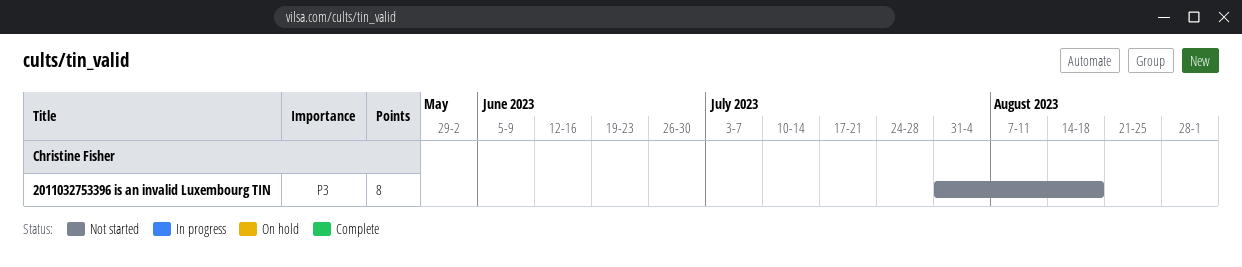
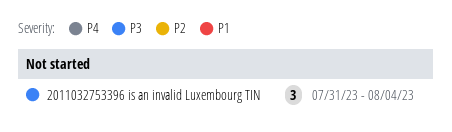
2011032753396 is an invalid Luxembourg TIN, estimate: 8 -> 3
2011032753396 is an invalid Luxembourg TIN, due: Aug 18 -> Aug 4

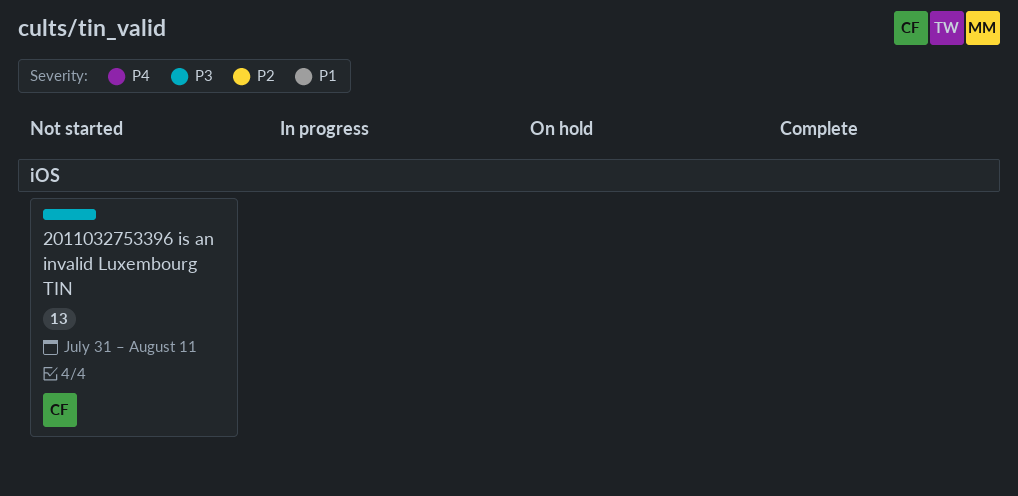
2011032753396 is an invalid Luxembourg TIN, estimate: 3 -> 13
2011032753396 is an invalid Luxembourg TIN, due: Aug 4 -> Aug 11

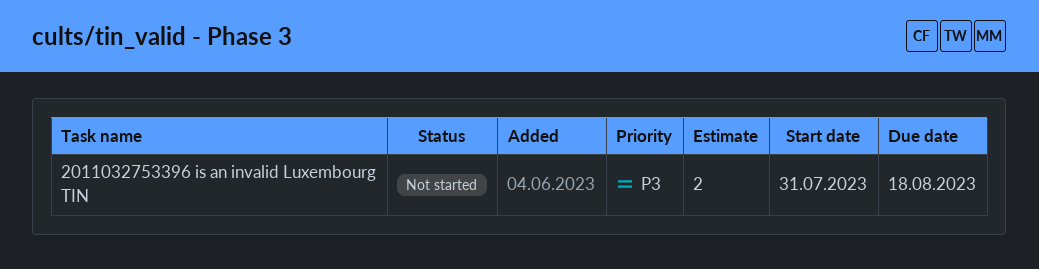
2011032753396 is an invalid Luxembourg TIN, estimate: 13 -> 2
2011032753396 is an invalid Luxembourg TIN, due: Aug 11 -> Aug 18

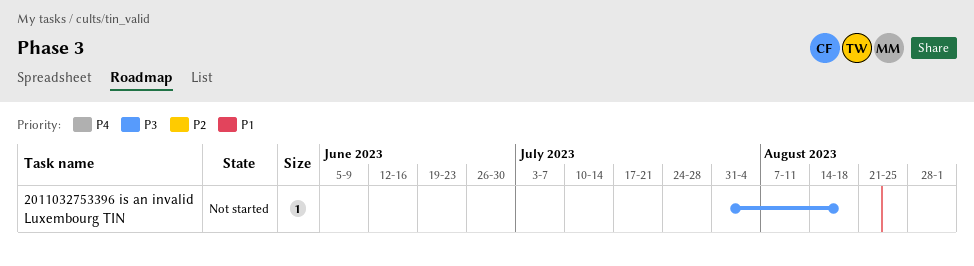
2011032753396 is an invalid Luxembourg TIN, estimate: 2 -> 1

